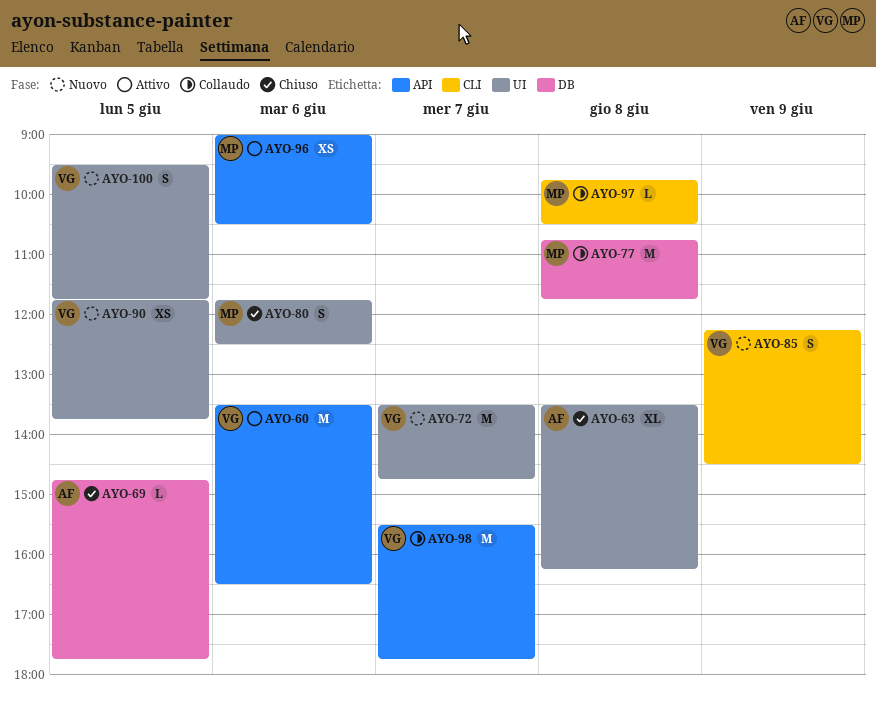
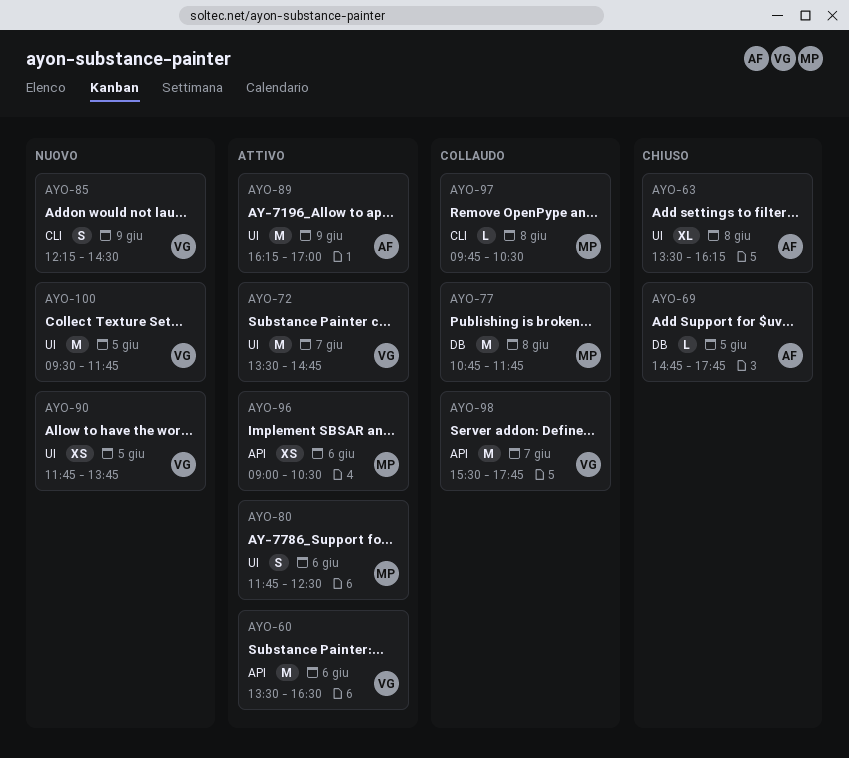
AYO-72, status: Nuovo -> Attivo
AYO-80, status: Chiuso -> Attivo
AYO-89: none -> present
AYO-100, estimate: S -> M

